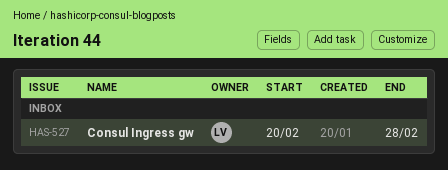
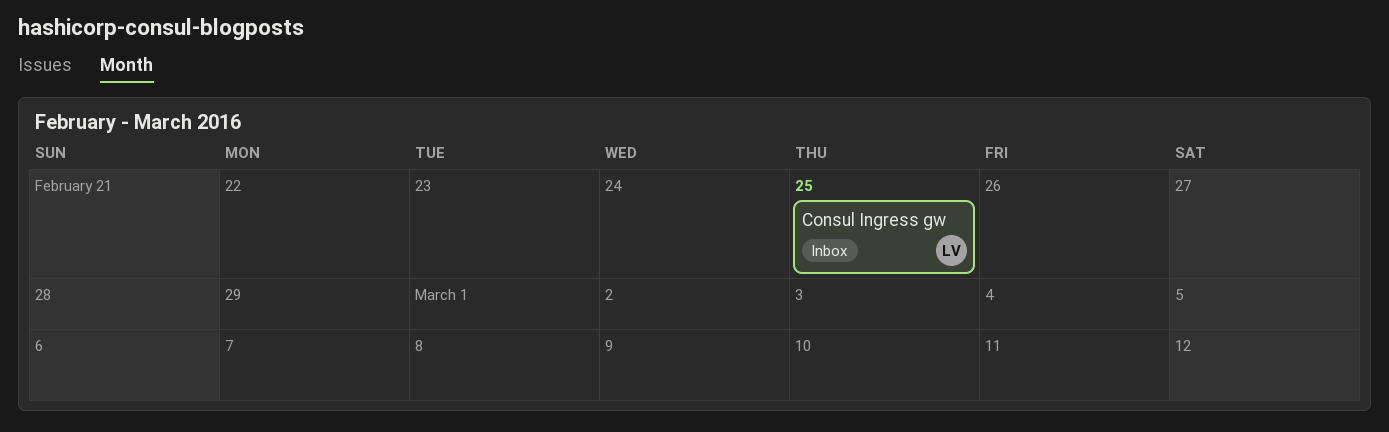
Consul Ingress gw, due: Feb 28 -> Feb 25

